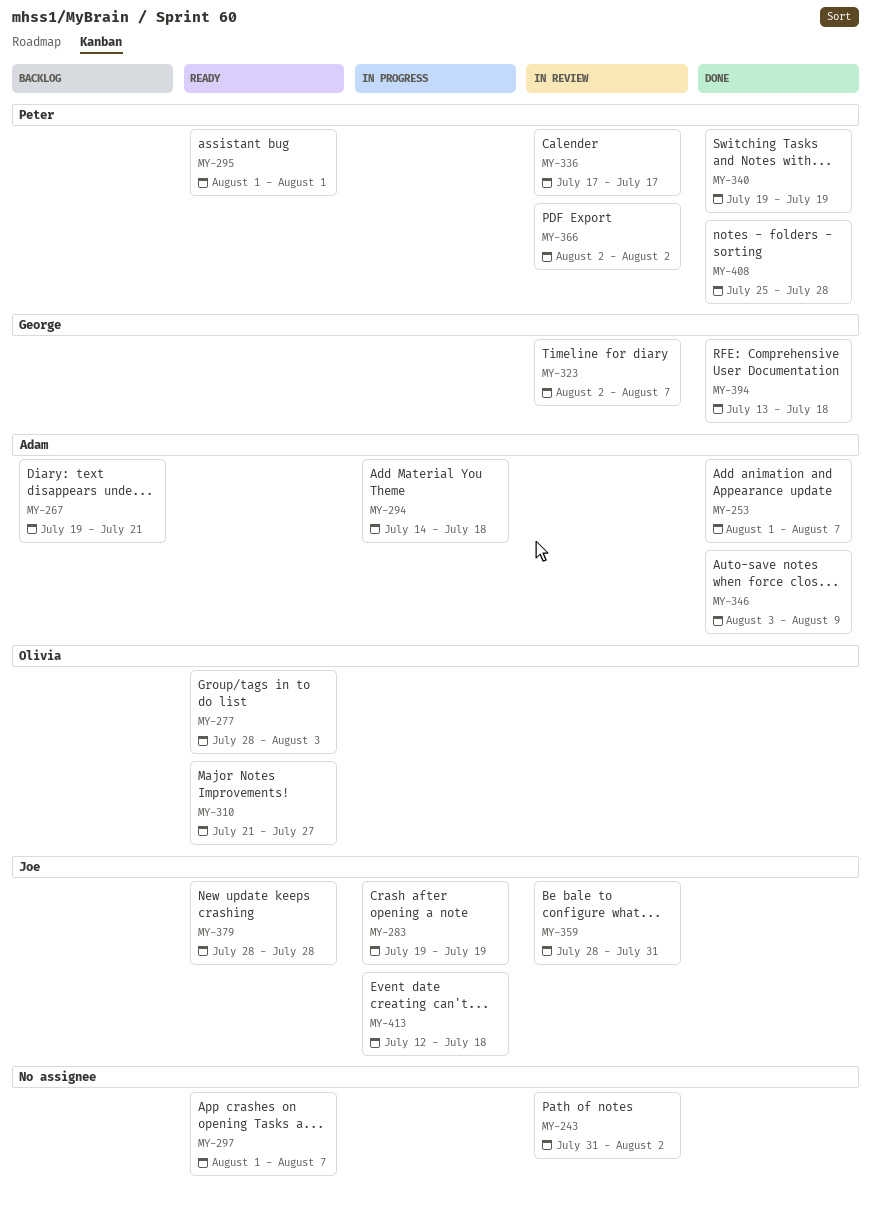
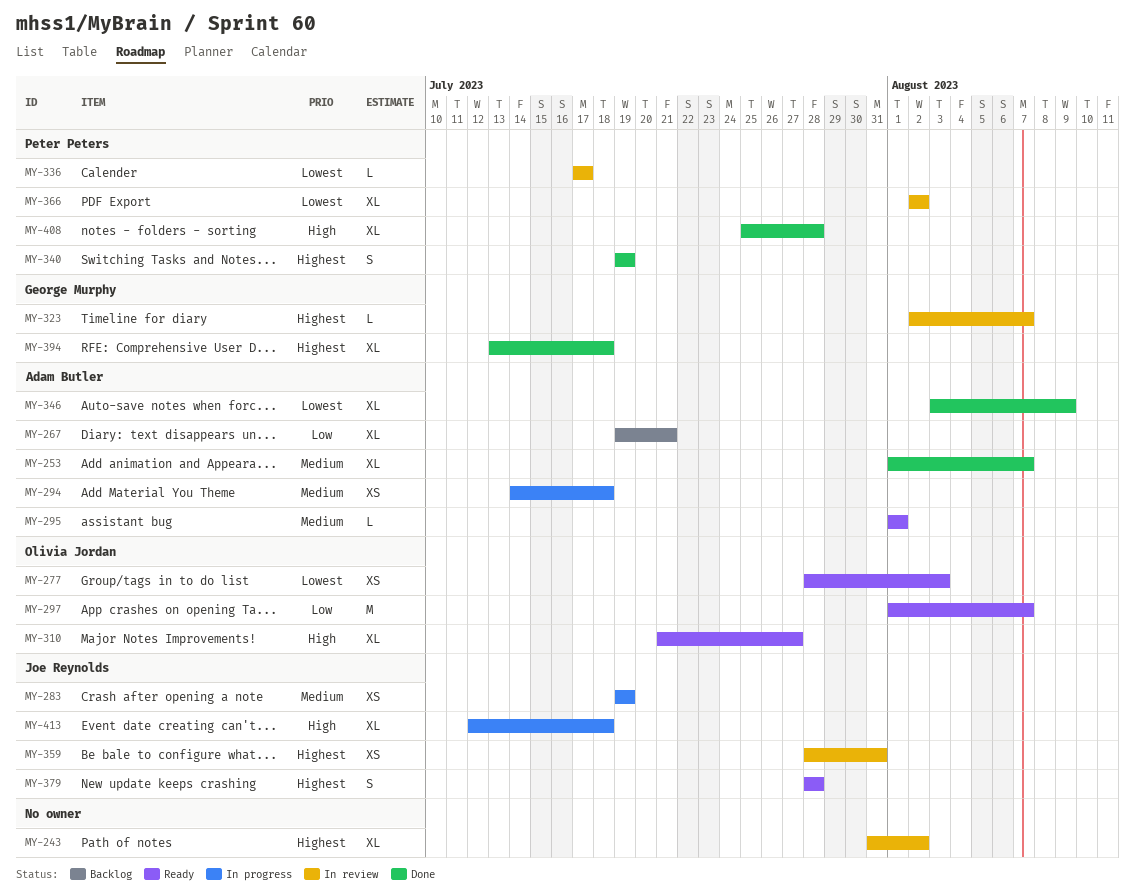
MY-295, owner: Peter Peters -> Adam Butler
MY-297, owner: none -> Olivia Jordan

